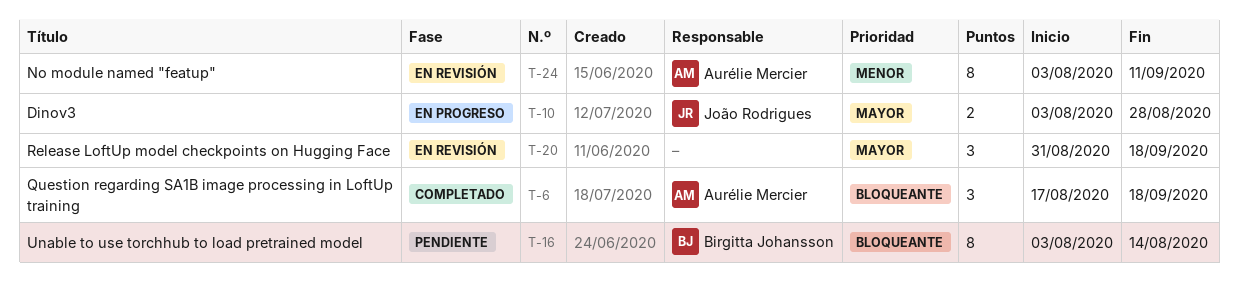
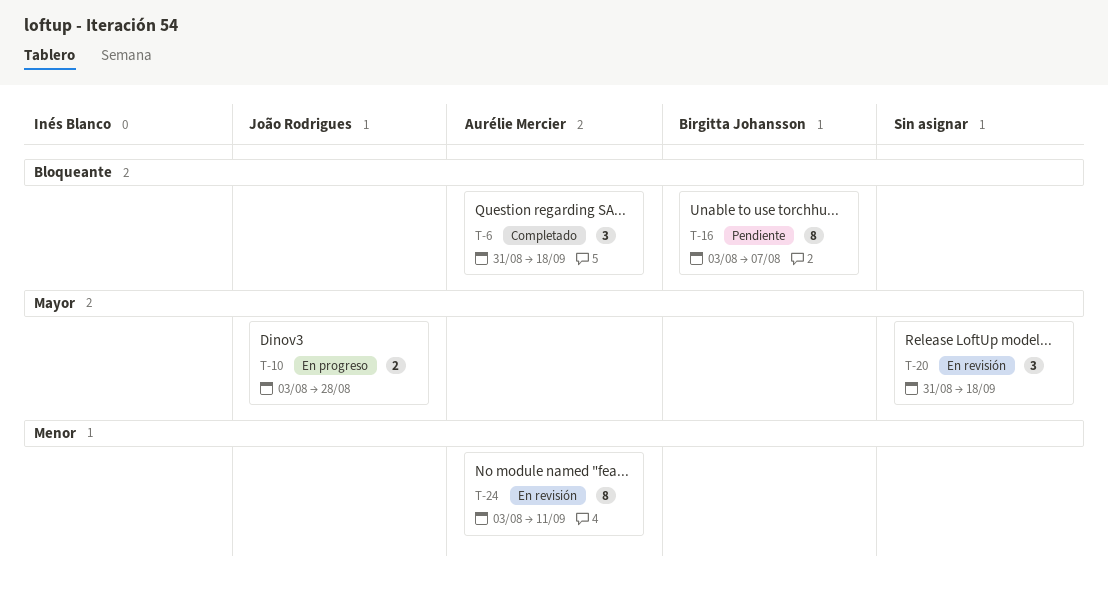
T-6, start: Aug 17 -> Aug 31
T-16, due: Aug 14 -> Aug 7

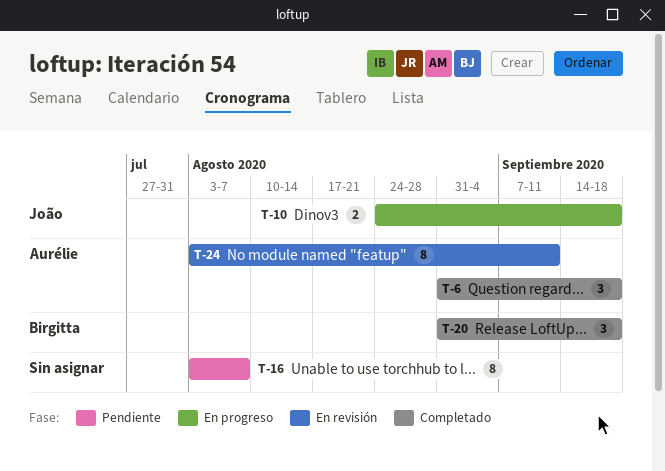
T-10, start: Aug 3 -> Aug 24
T-10, due: Aug 28 -> Sep 18
T-16, owner: Birgitta Johansson -> none
T-20, status: En revisión -> Completado
T-20, owner: none -> Birgitta Johansson

